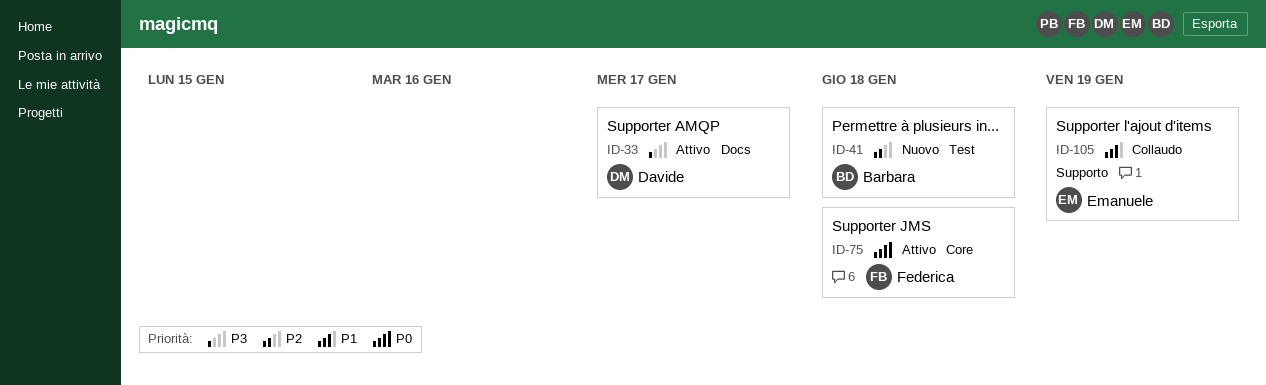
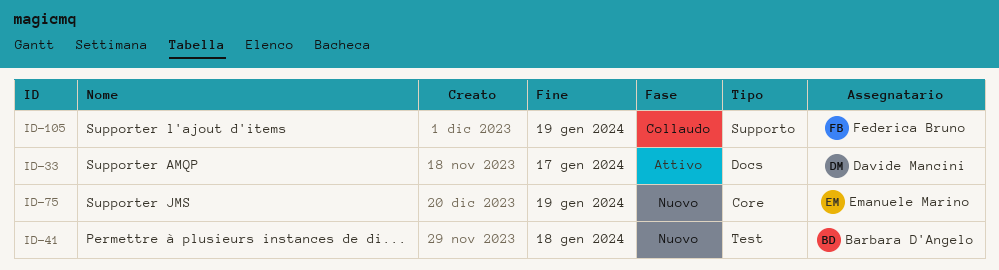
ID-75, status: Attivo -> Nuovo
ID-75, owner: Federica Bruno -> Emanuele Marino
ID-75, due: Jan 18 -> Jan 19
ID-105, owner: Emanuele Marino -> Federica Bruno

